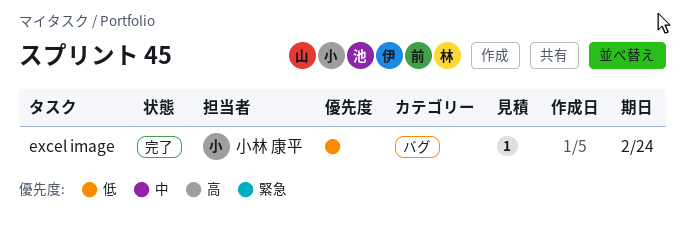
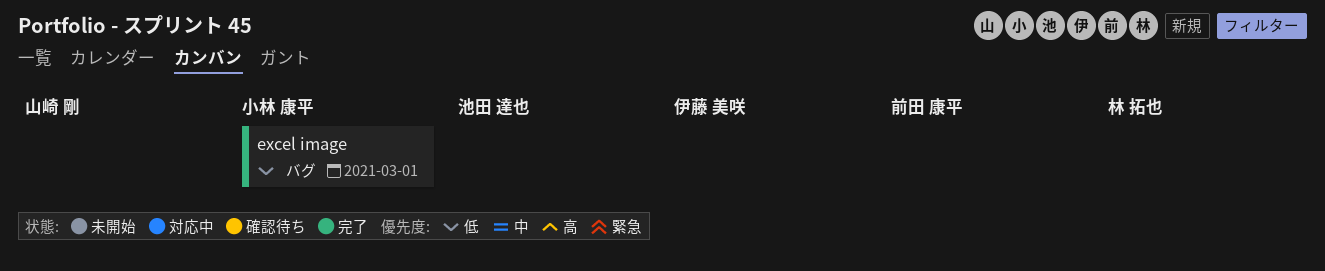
excel image, due: Feb 24 -> Mar 1

